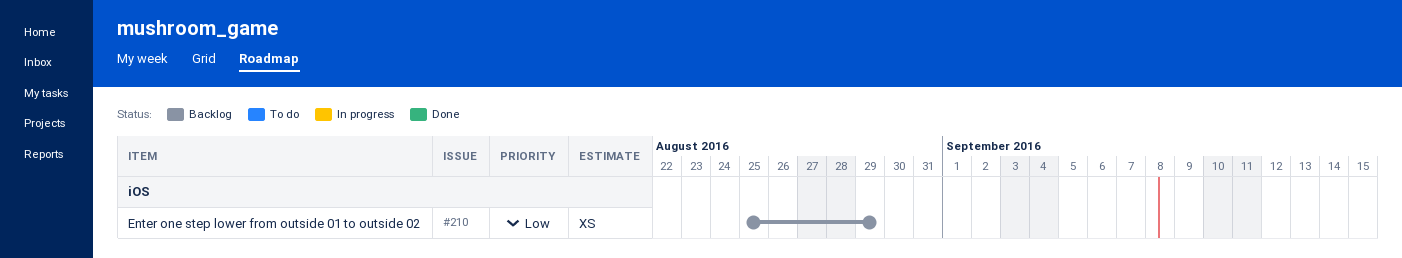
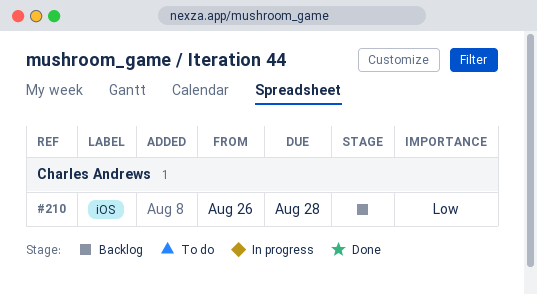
#210, start: Aug 25 -> Aug 26
#210, due: Aug 29 -> Aug 28

